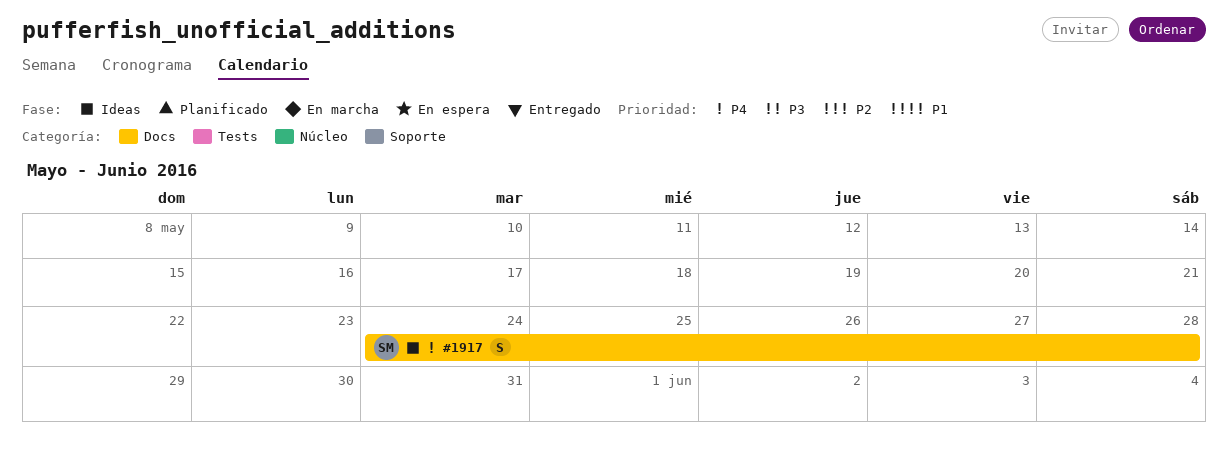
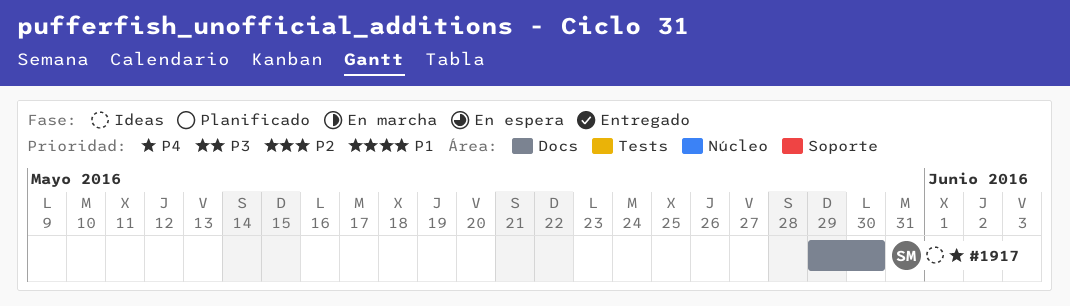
#1917, start: May 24 -> May 29
#1917, due: May 28 -> May 30

